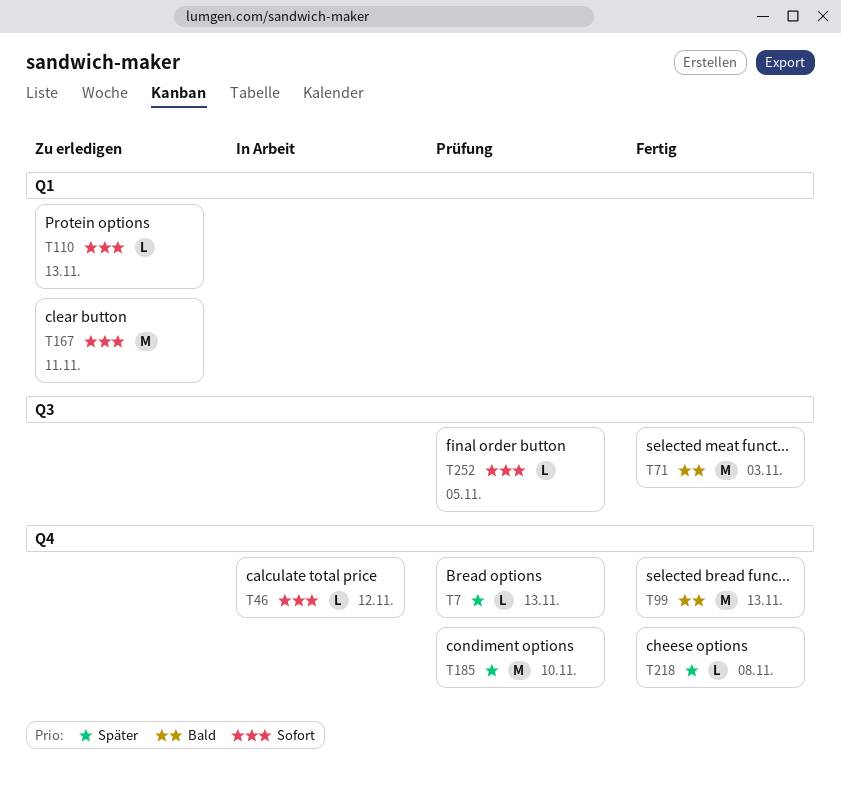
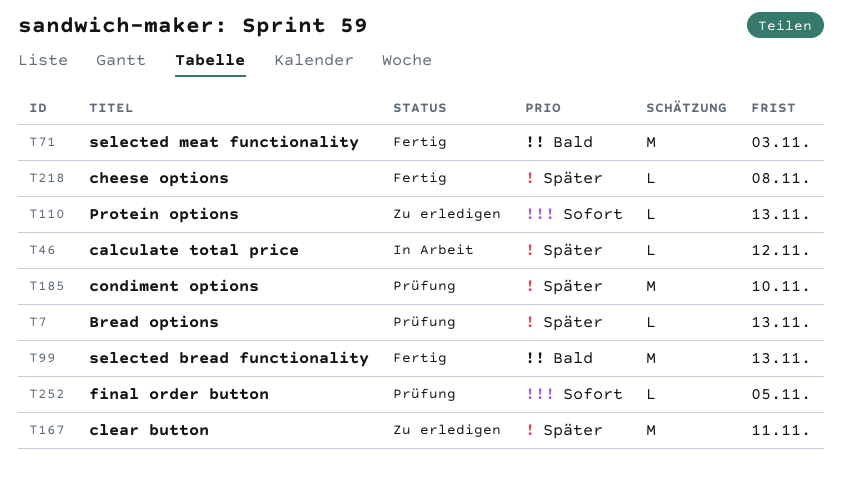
T46, priority: Sofort -> Später
T167, priority: Sofort -> Später

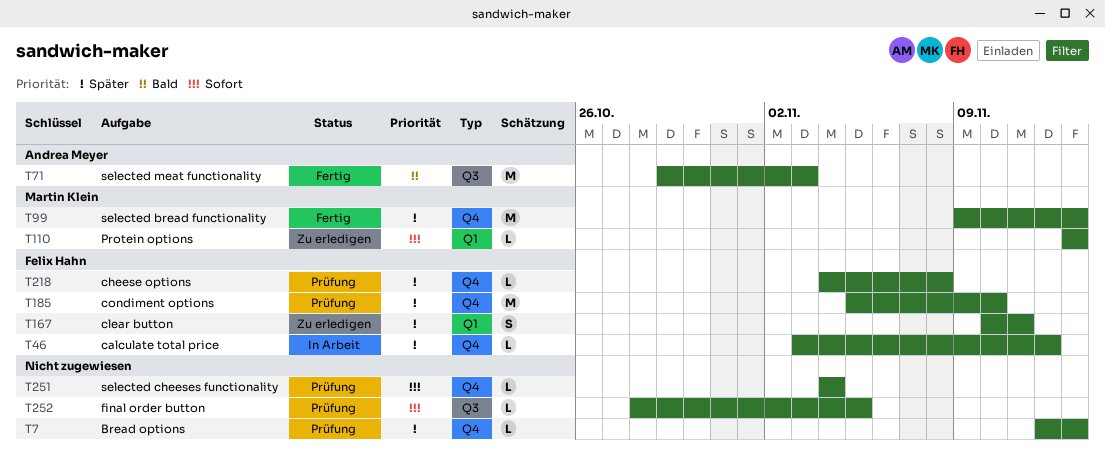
T99, priority: Bald -> Später
T167, estimate: M -> S
T218, status: Fertig -> Prüfung
T251: none -> present

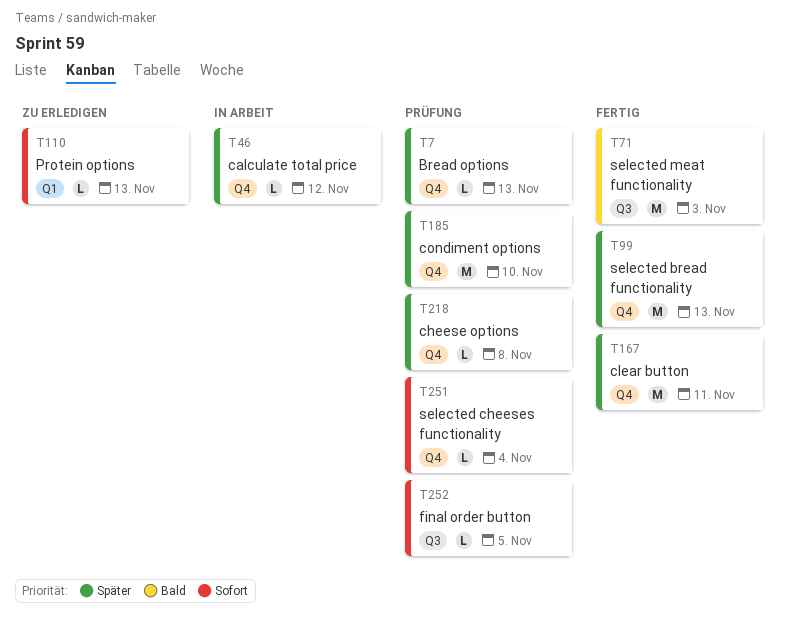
T167, status: Zu erledigen -> Fertig
T167, label: Q1 -> Q4
T167, estimate: S -> M

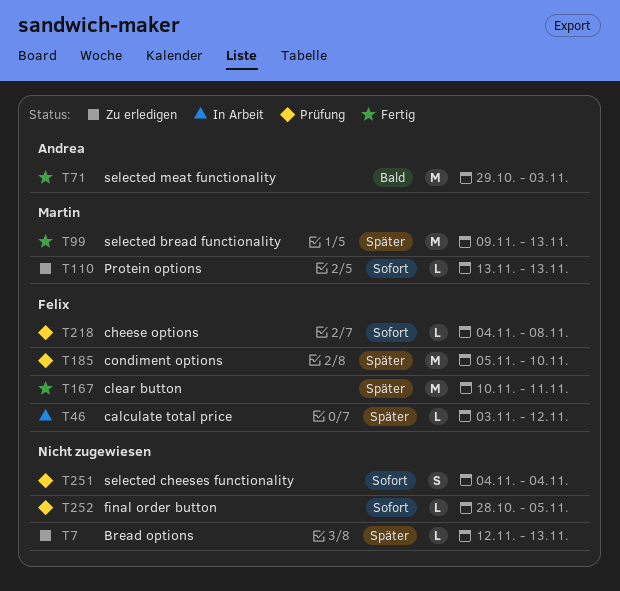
T7, status: Prüfung -> Zu erledigen
T218, priority: Später -> Sofort
T251, estimate: L -> S

